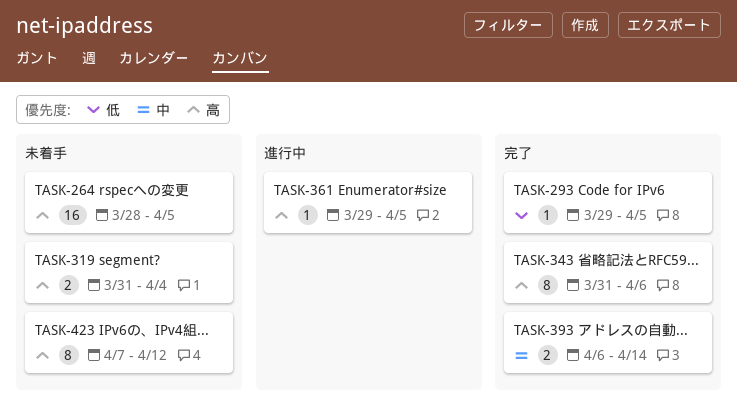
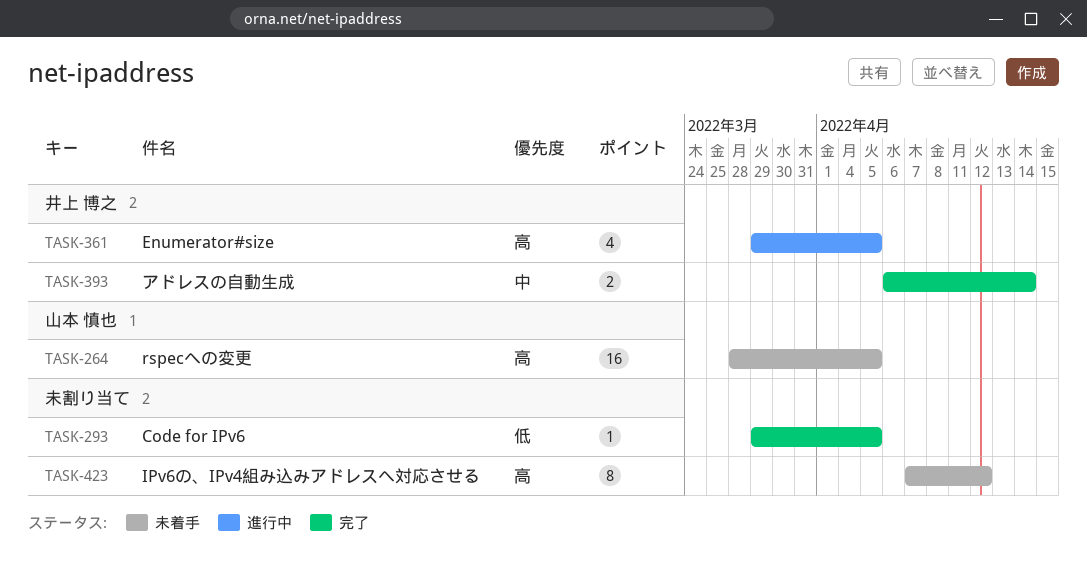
TASK-319: present -> none
TASK-343: present -> none
TASK-361, estimate: 1 -> 4

